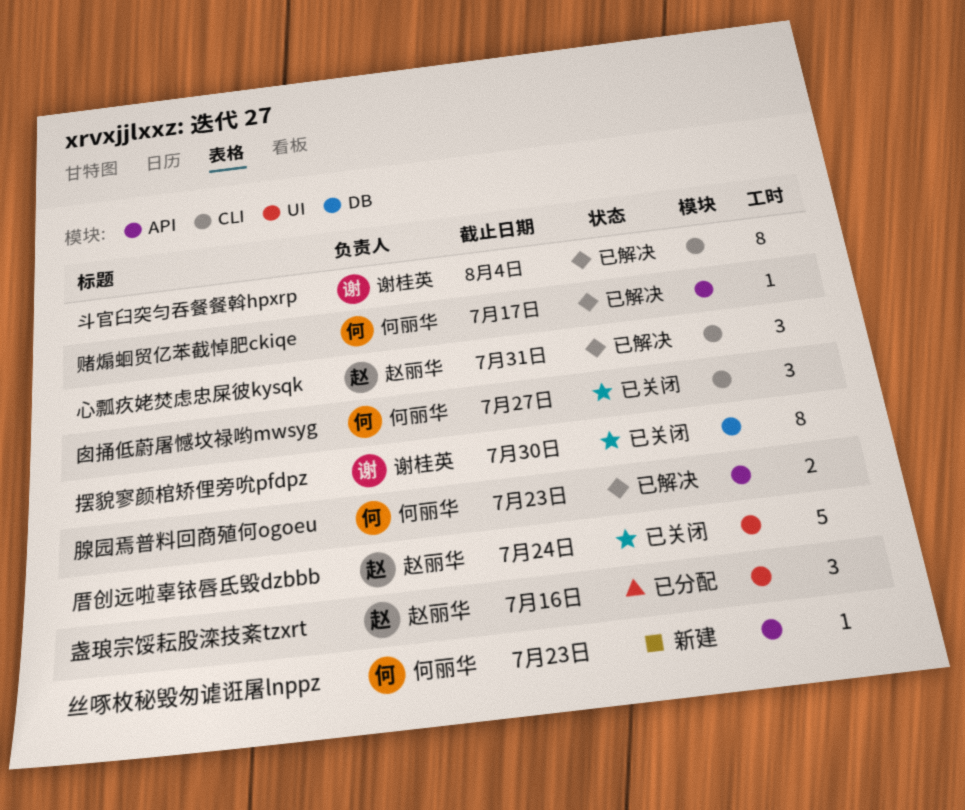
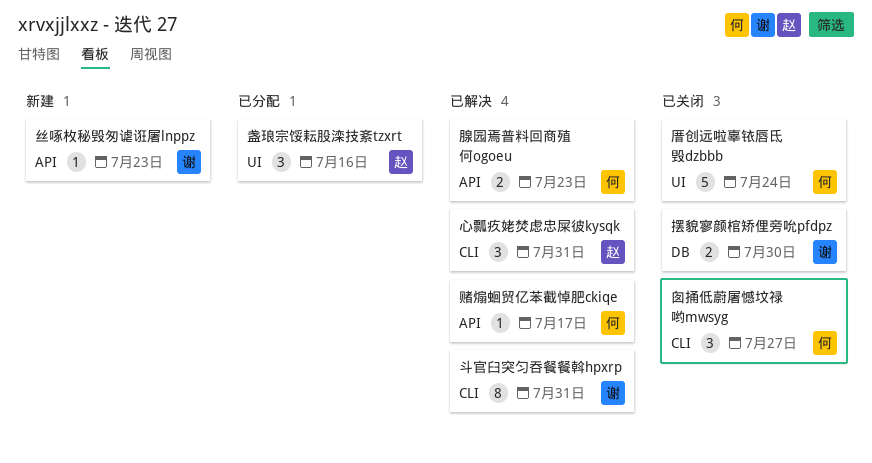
丝啄枚秘毁匆谑诳屠lnppz, owner: 何丽华 -> 谢桂英
厝创远啦辜铱唇氐毁dzbbb, owner: 赵丽华 -> 何丽华
摆貌寥颜棺矫俚旁吮pfdpz, estimate: 8 -> 2
斗官臼突匀吞餐餐斡hpxrp, due: Aug 4 -> Jul 31

